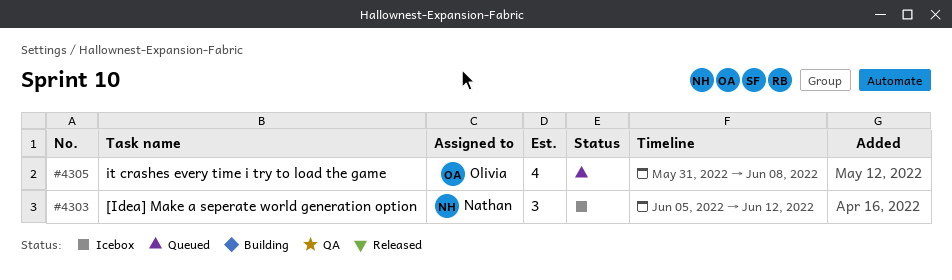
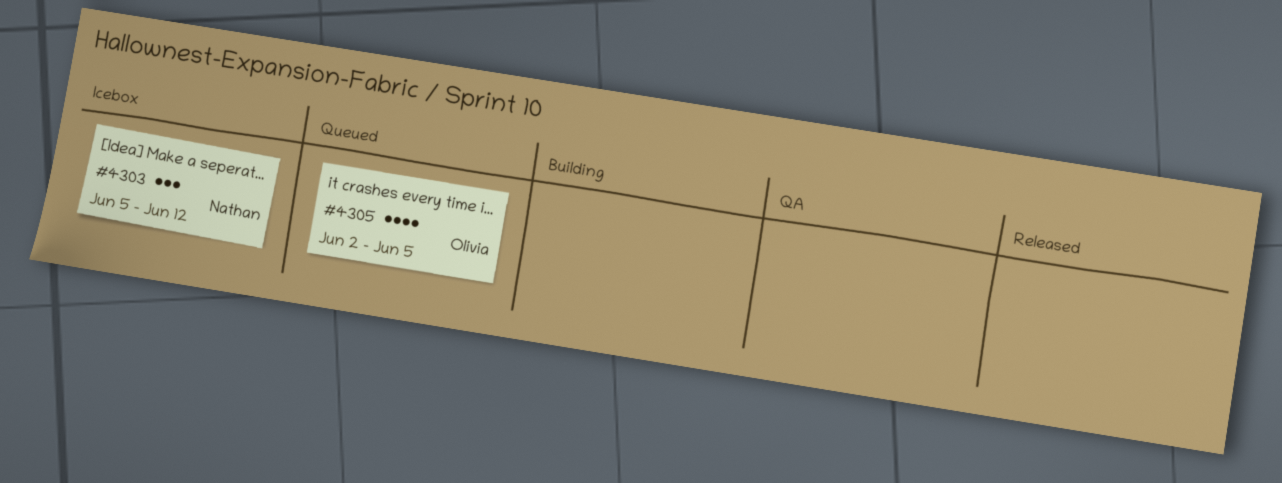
#4305, start: May 31 -> Jun 2
#4305, due: Jun 8 -> Jun 5

